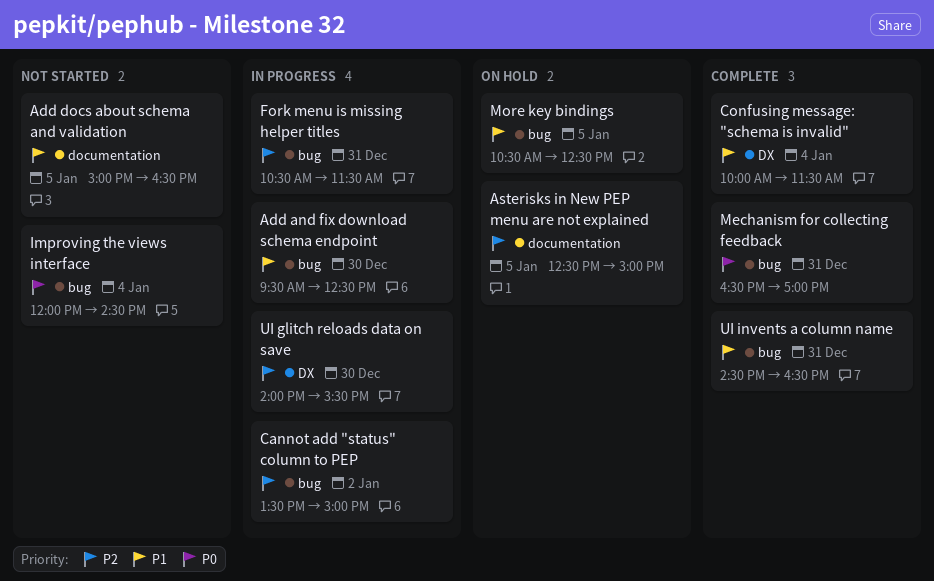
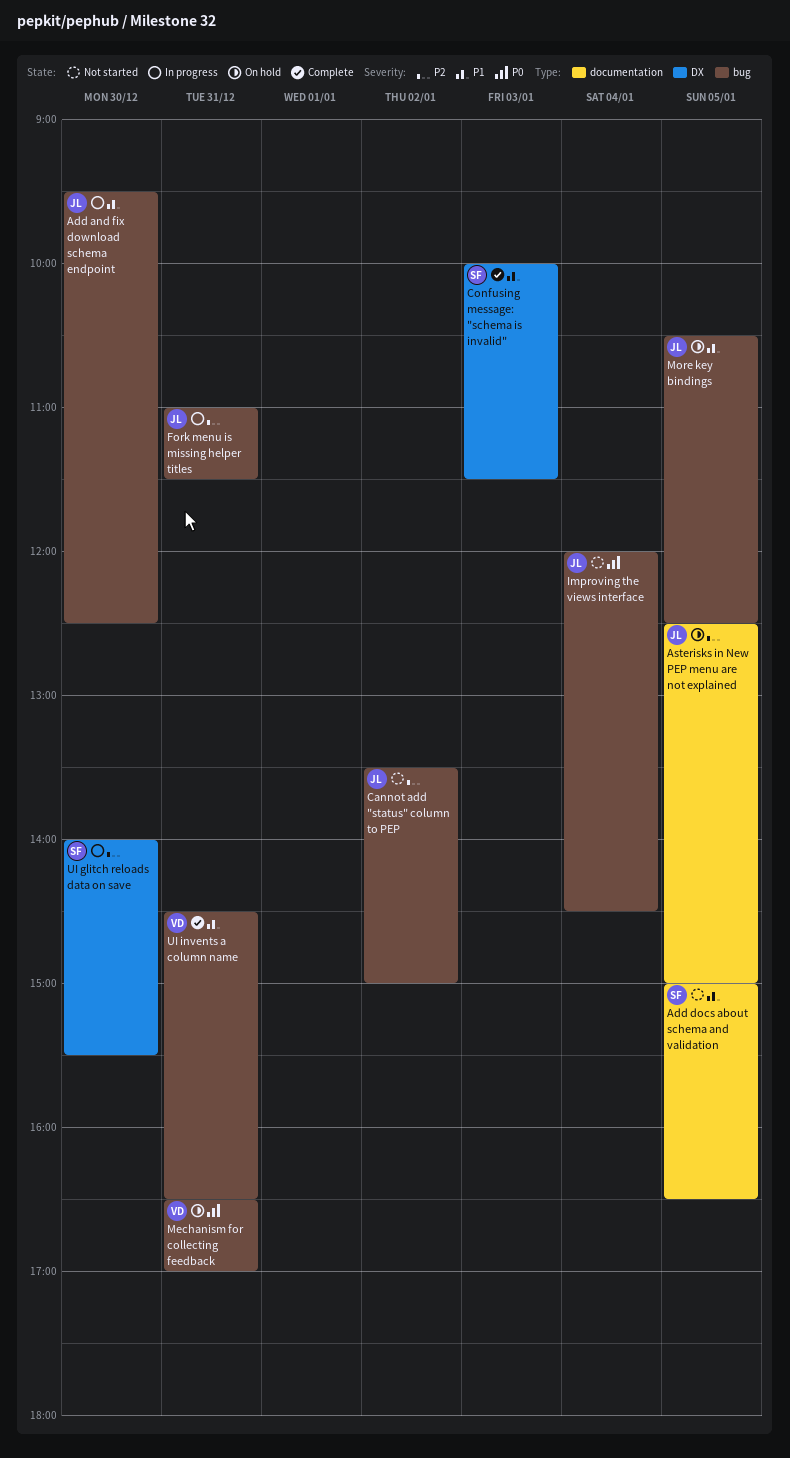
Cannot add "status" column to PEP, status: In progress -> Not started
Confusing message: "schema is invalid", day: Jan 4 -> Jan 3
Fork menu is missing helper titles, begins: 10:30 -> 11:00
Mechanism for collecting feedback, status: Complete -> On hold

